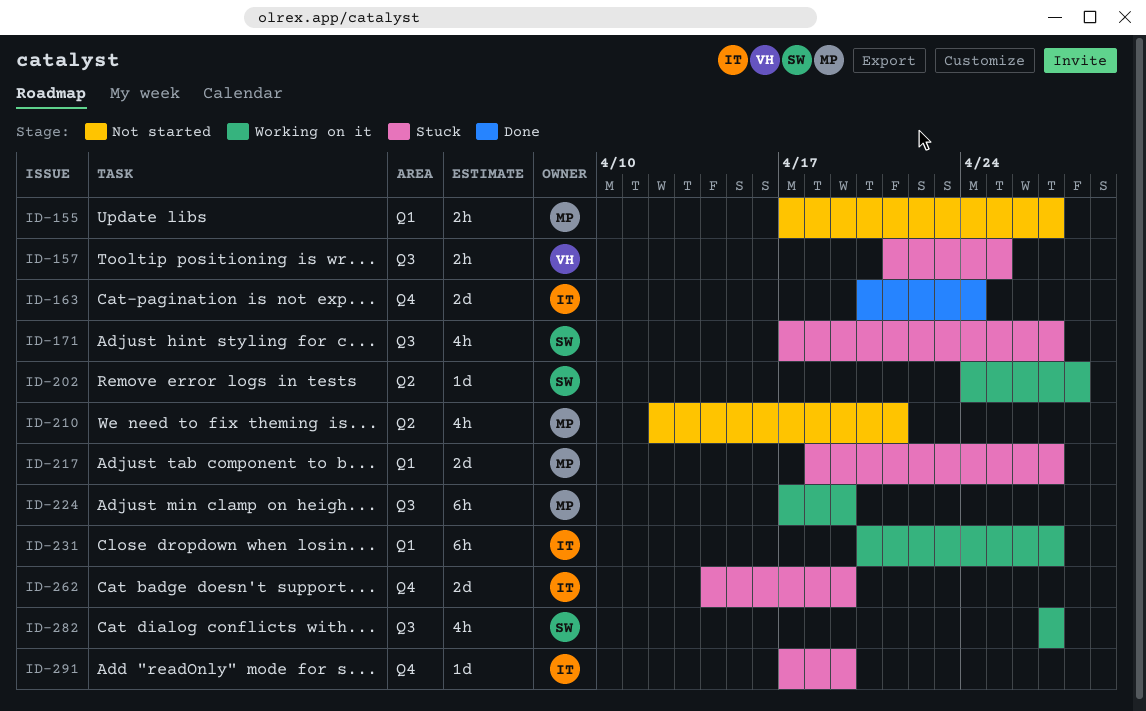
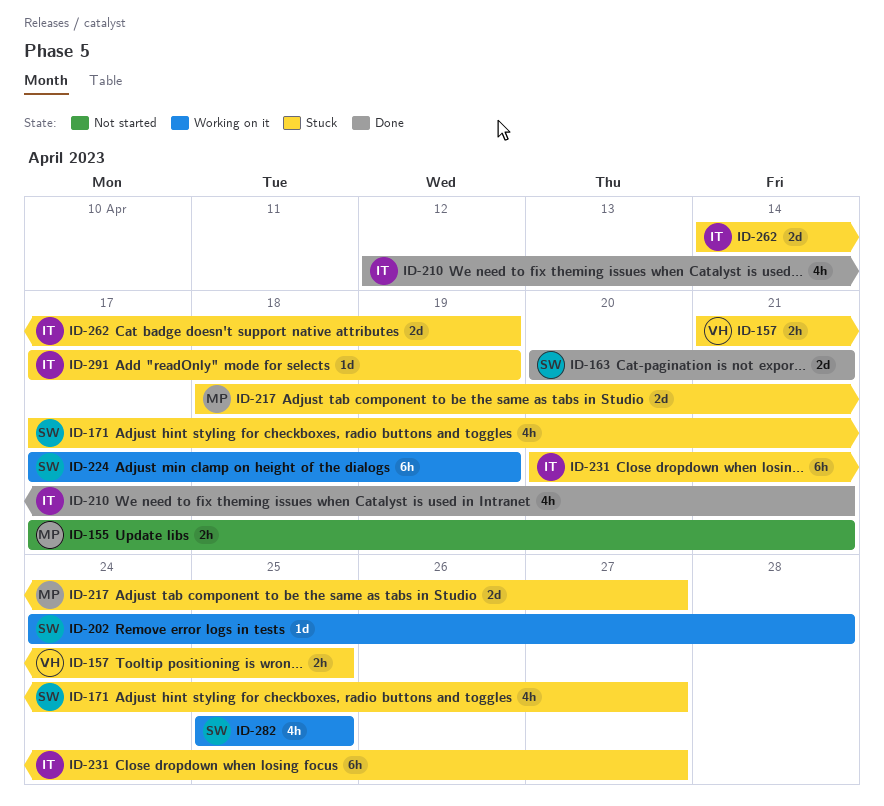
ID-155, due: Apr 27 -> Apr 21
ID-163, owner: IT -> SW
ID-163, due: Apr 24 -> Apr 21
ID-210, status: Not started -> Done
ID-210, owner: MP -> IT
ID-224, owner: MP -> SW
ID-231, status: Working on it -> Stuck
ID-282, start: Apr 27 -> Apr 25
ID-282, due: Apr 27 -> Apr 25

